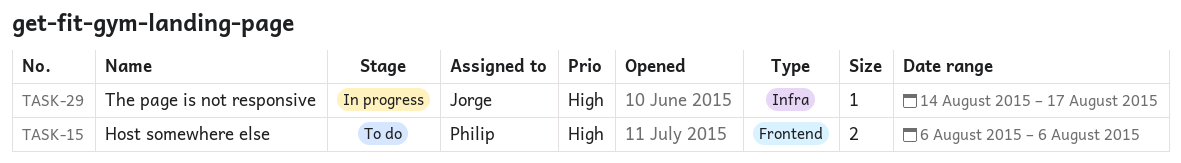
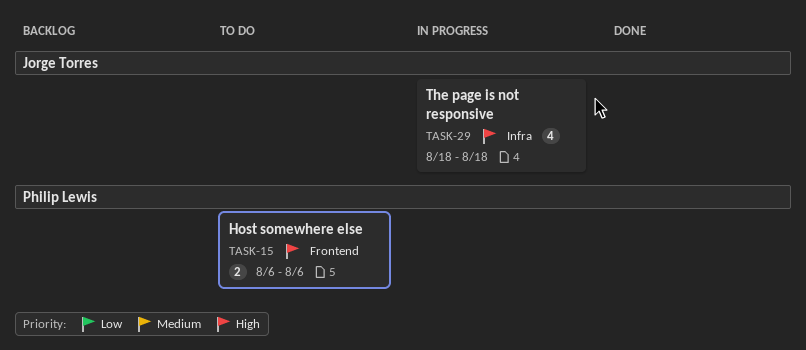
TASK-29, estimate: 1 -> 4
TASK-29, start: Aug 14 -> Aug 18
TASK-29, due: Aug 17 -> Aug 18

